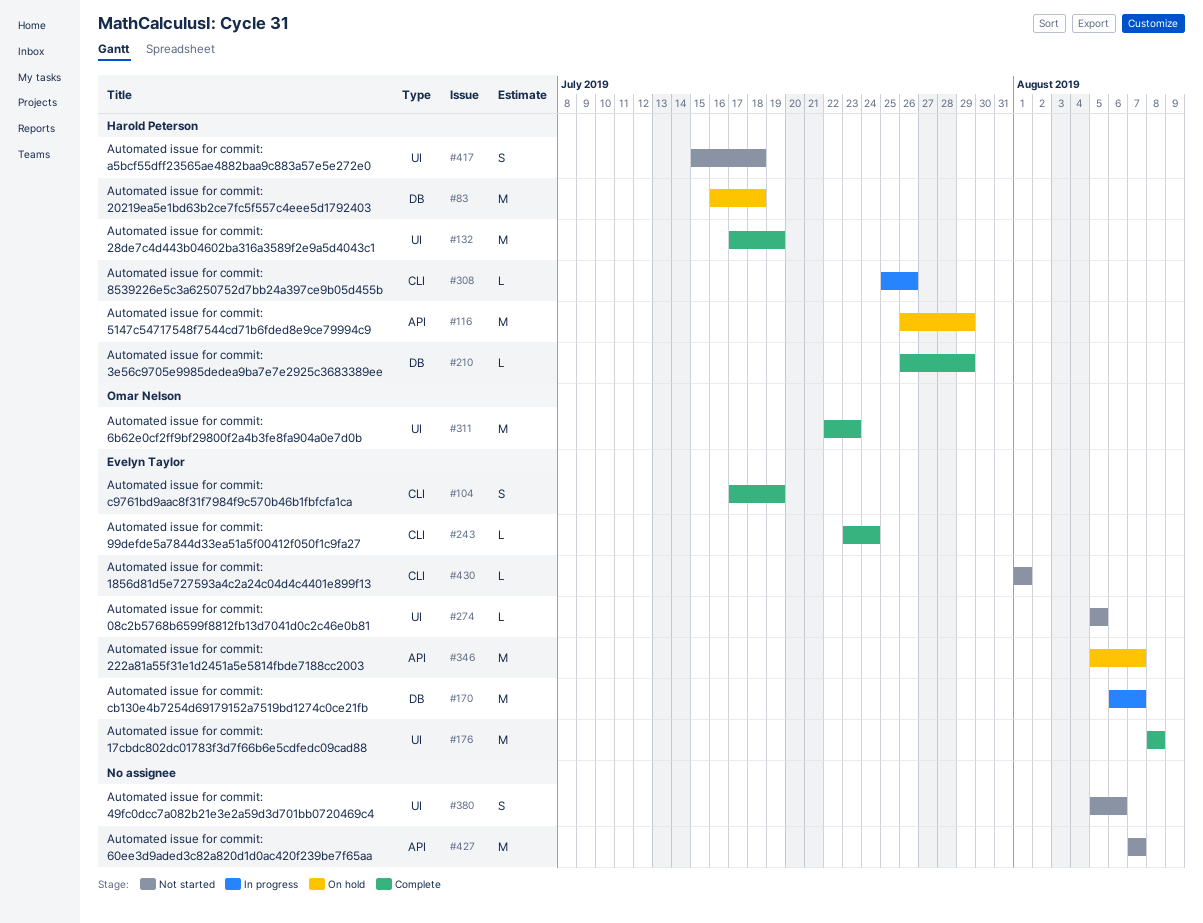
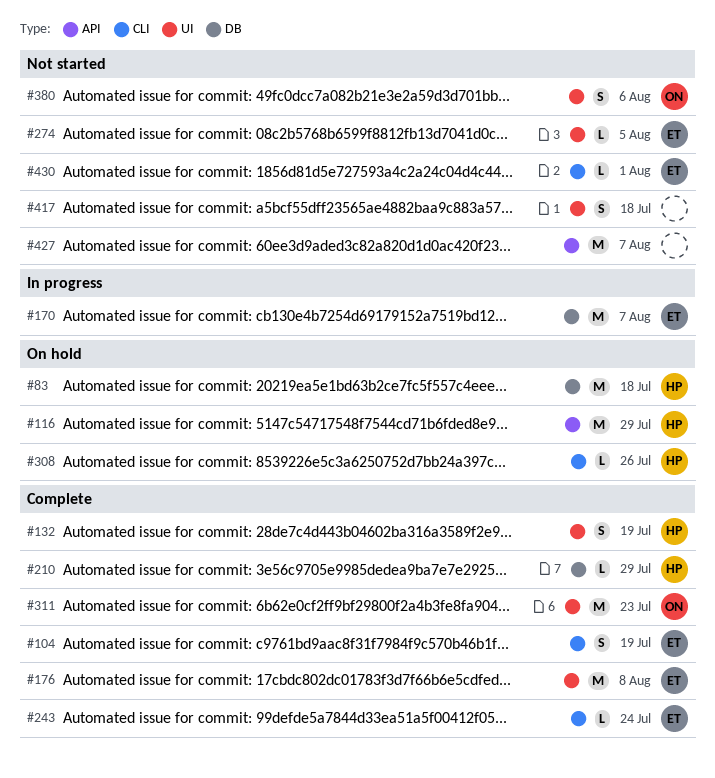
#132, estimate: M -> S
#308, status: In progress -> On hold
#346: present -> none
#380, owner: none -> Omar Nelson
#417, owner: Harold Peterson -> none

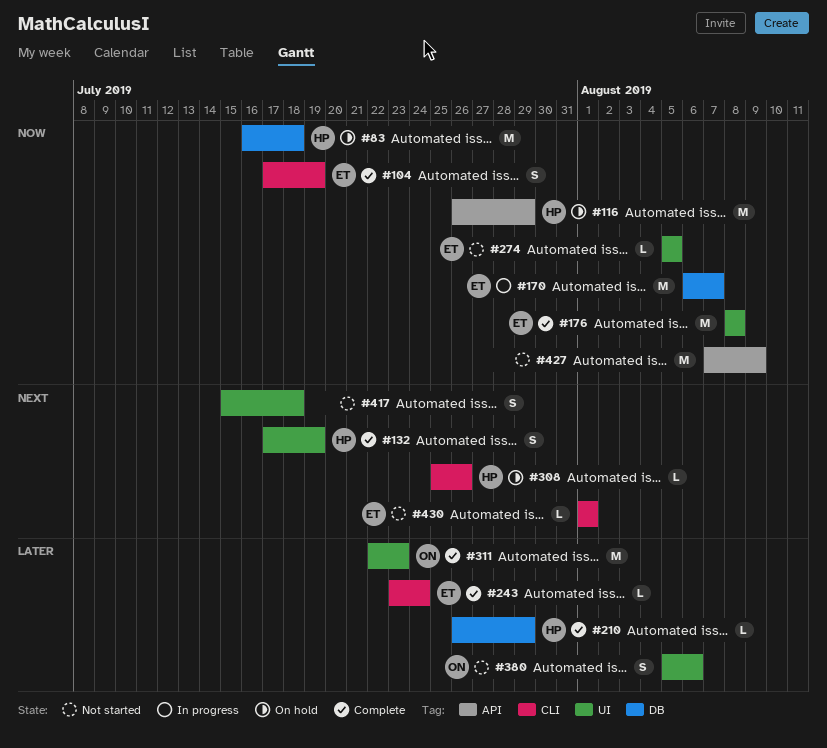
#427, due: Aug 7 -> Aug 9

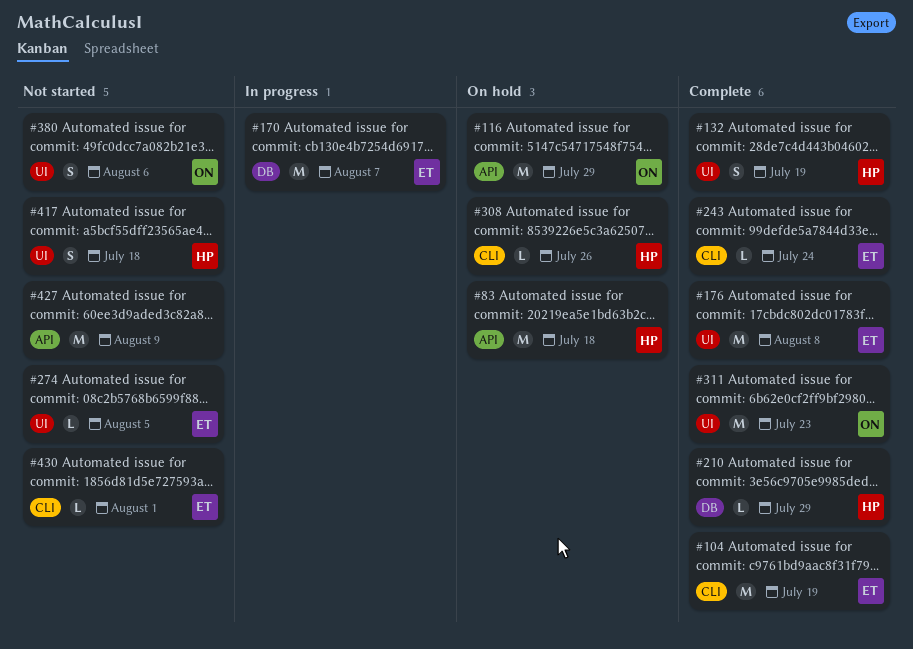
#83, label: DB -> API
#104, estimate: S -> M
#116, owner: HP -> ON
#417, owner: none -> HP

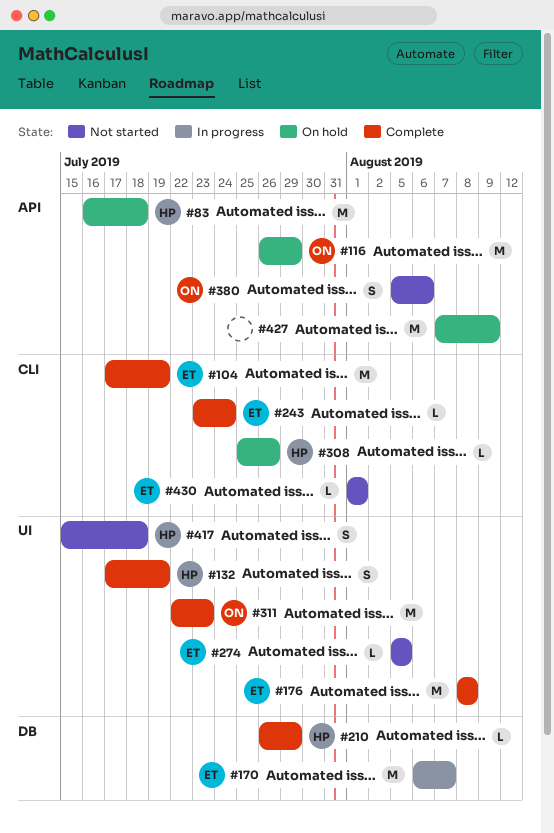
#380, label: UI -> API
#427, status: Not started -> On hold

